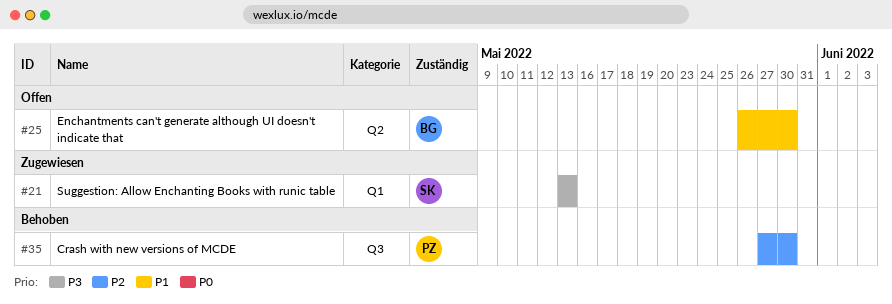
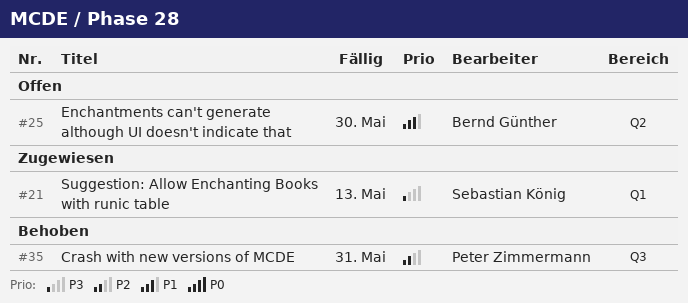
#35, due: May 30 -> May 31

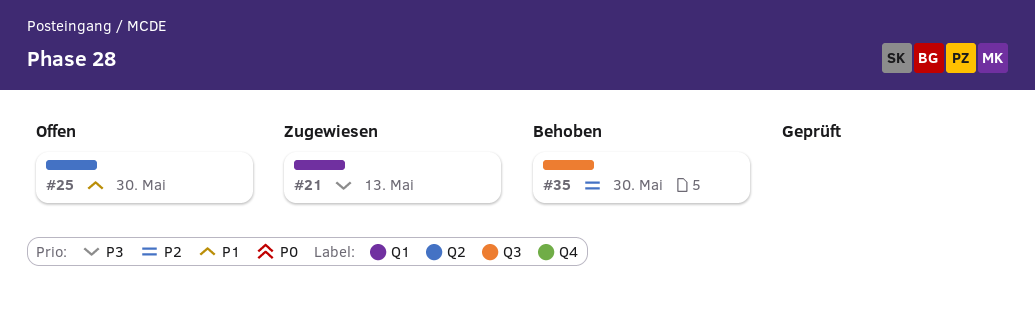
#35, due: May 31 -> May 30

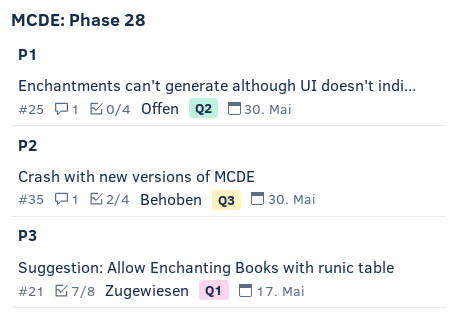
#21, due: May 13 -> May 17

